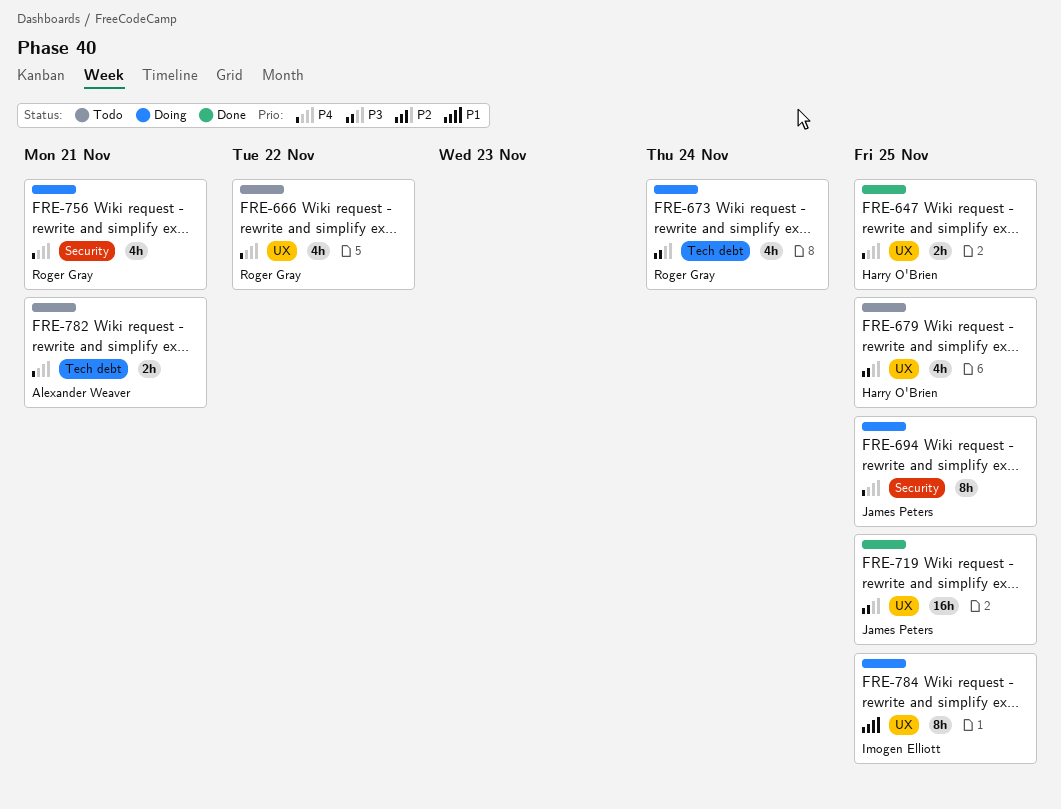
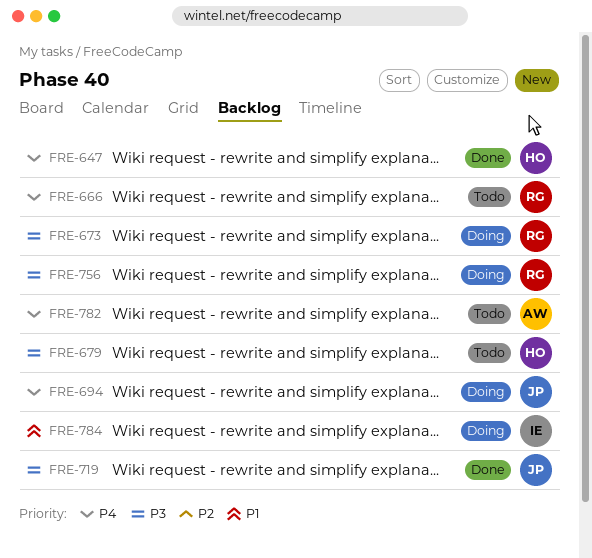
FRE-756, priority: P4 -> P3

